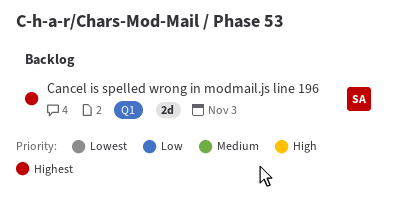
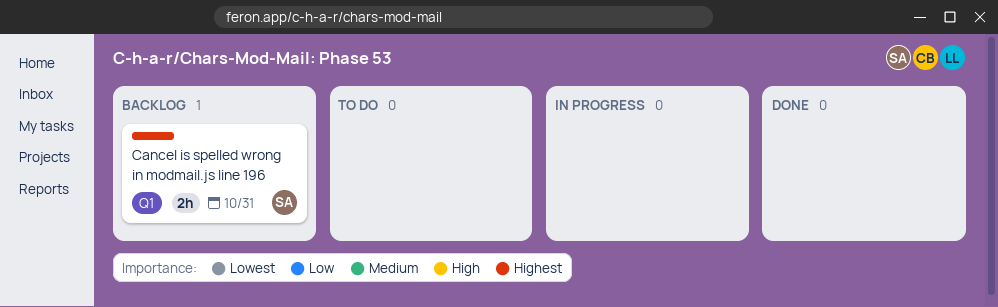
Cancel is spelled wrong in modmail.js line 196, estimate: 2d -> 2h
Cancel is spelled wrong in modmail.js line 196, due: Nov 3 -> Oct 31

